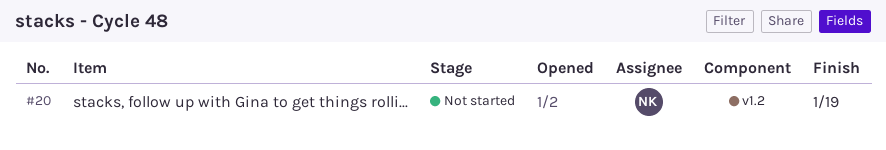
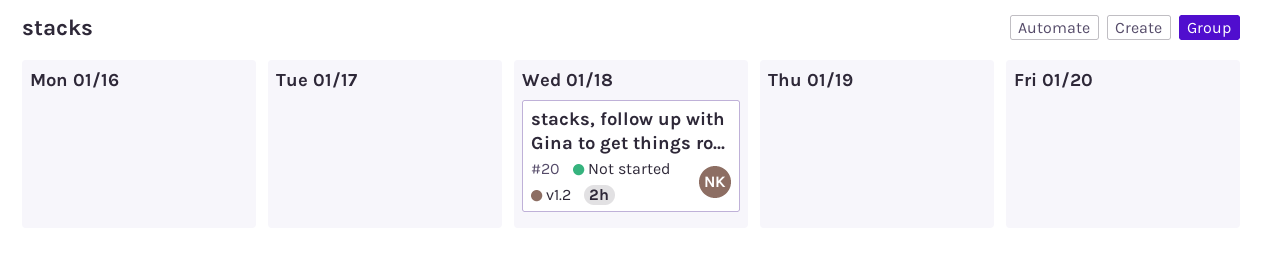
#20, due: Jan 19 -> Jan 18

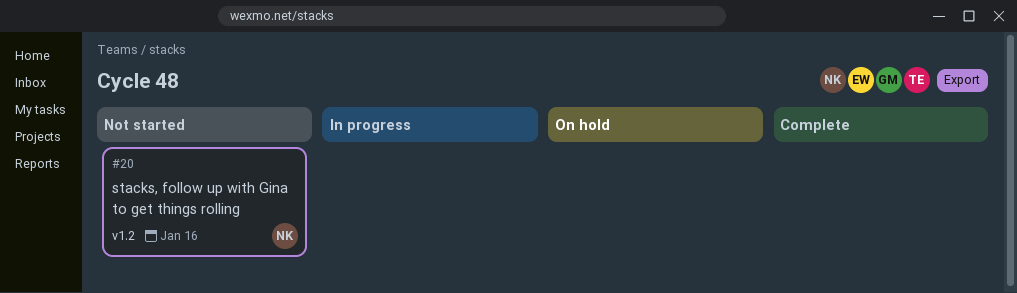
#20, due: Jan 18 -> Jan 16

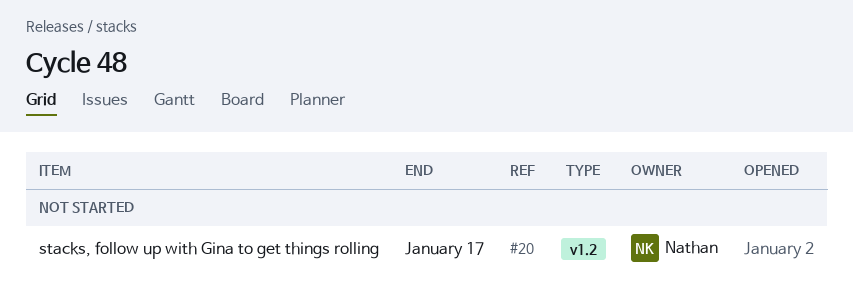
#20, due: Jan 16 -> Jan 17

